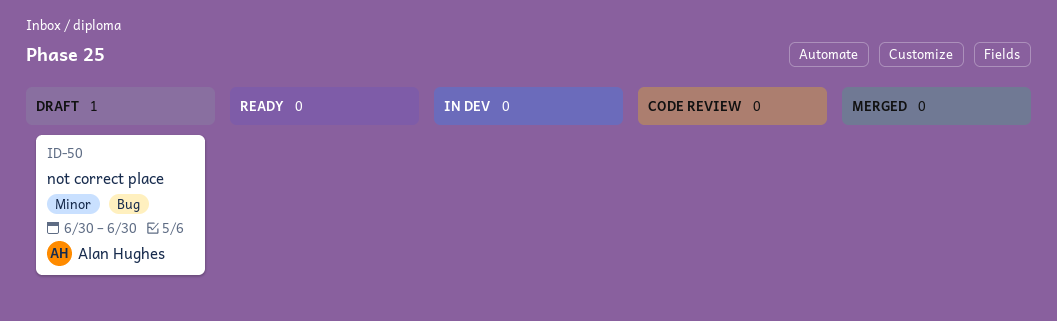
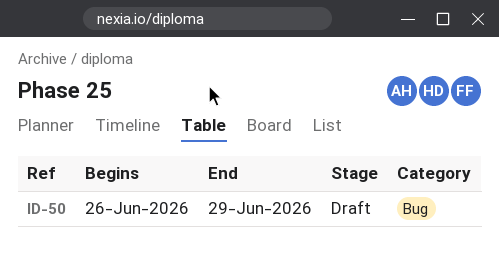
ID-50, start: Jun 30 -> Jun 26
ID-50, due: Jun 30 -> Jun 29

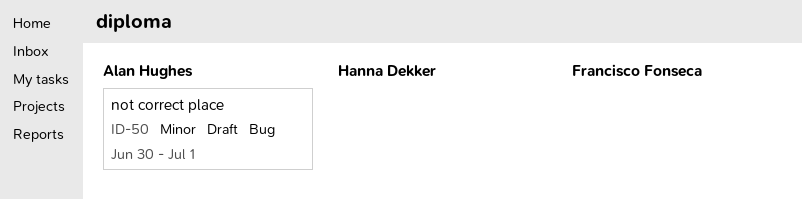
ID-50, start: Jun 26 -> Jun 30
ID-50, due: Jun 29 -> Jul 1

